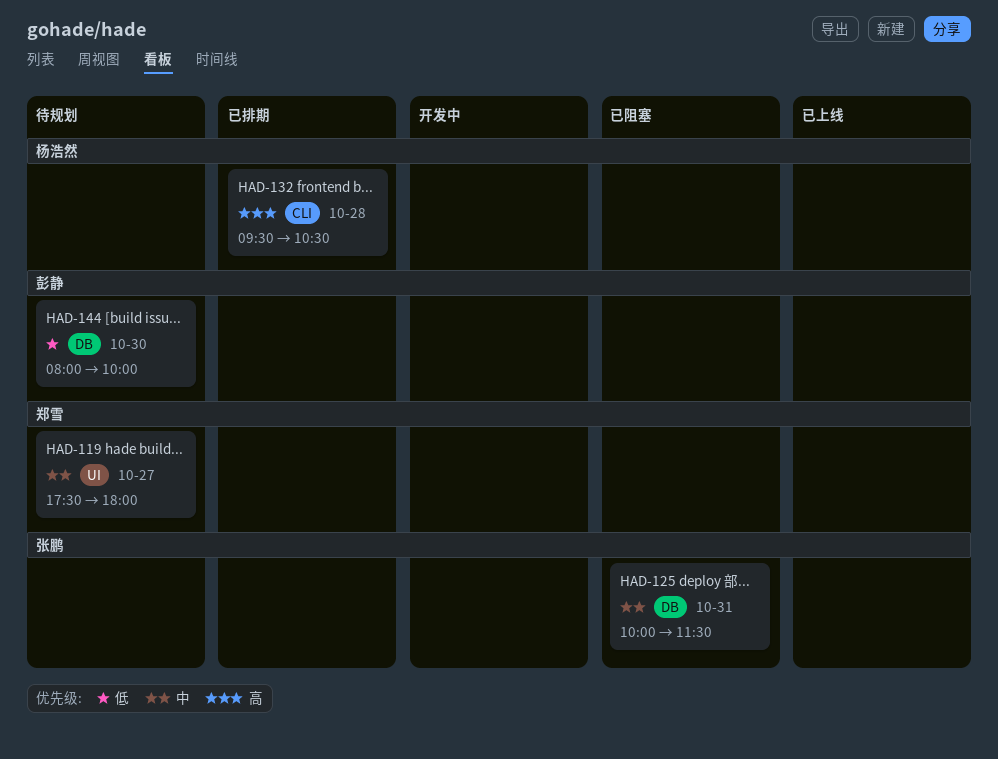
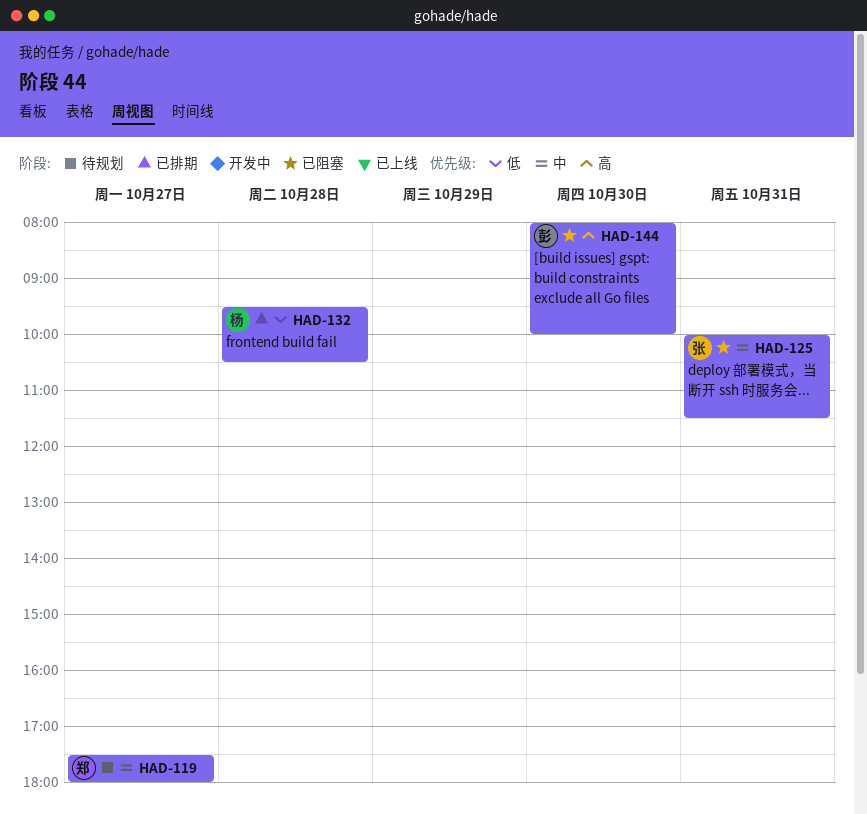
HAD-132, priority: 高 -> 低
HAD-144, status: 待规划 -> 已阻塞
HAD-144, priority: 低 -> 高

